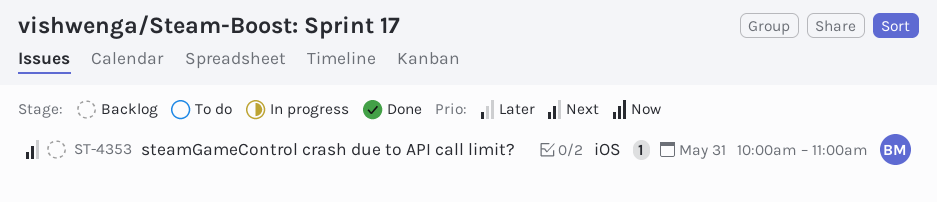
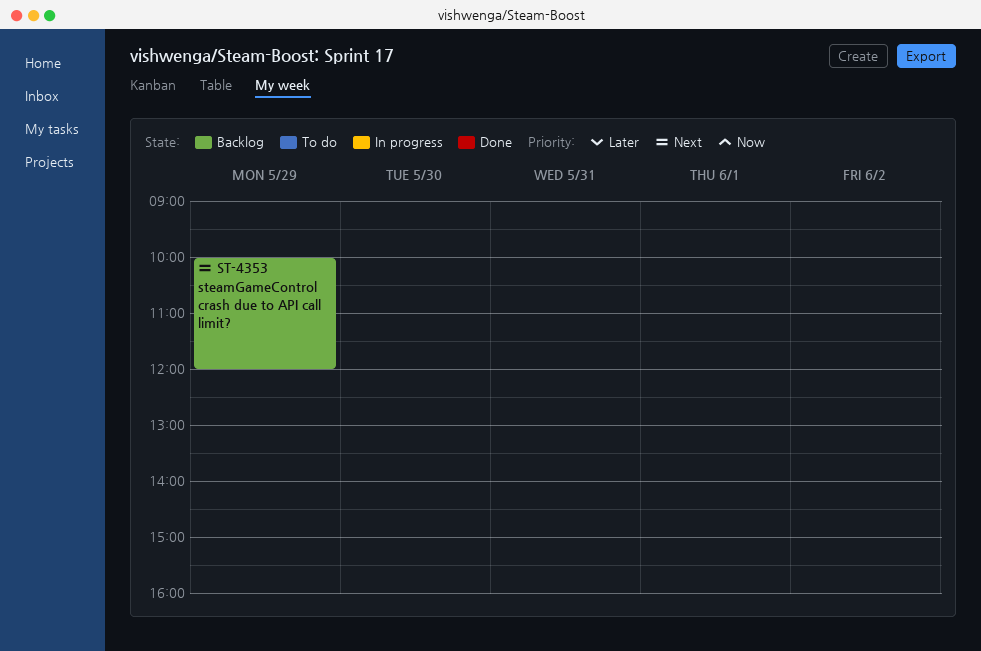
ST-4353, day: May 31 -> May 29
ST-4353, ends: 11:00 -> 12:00

